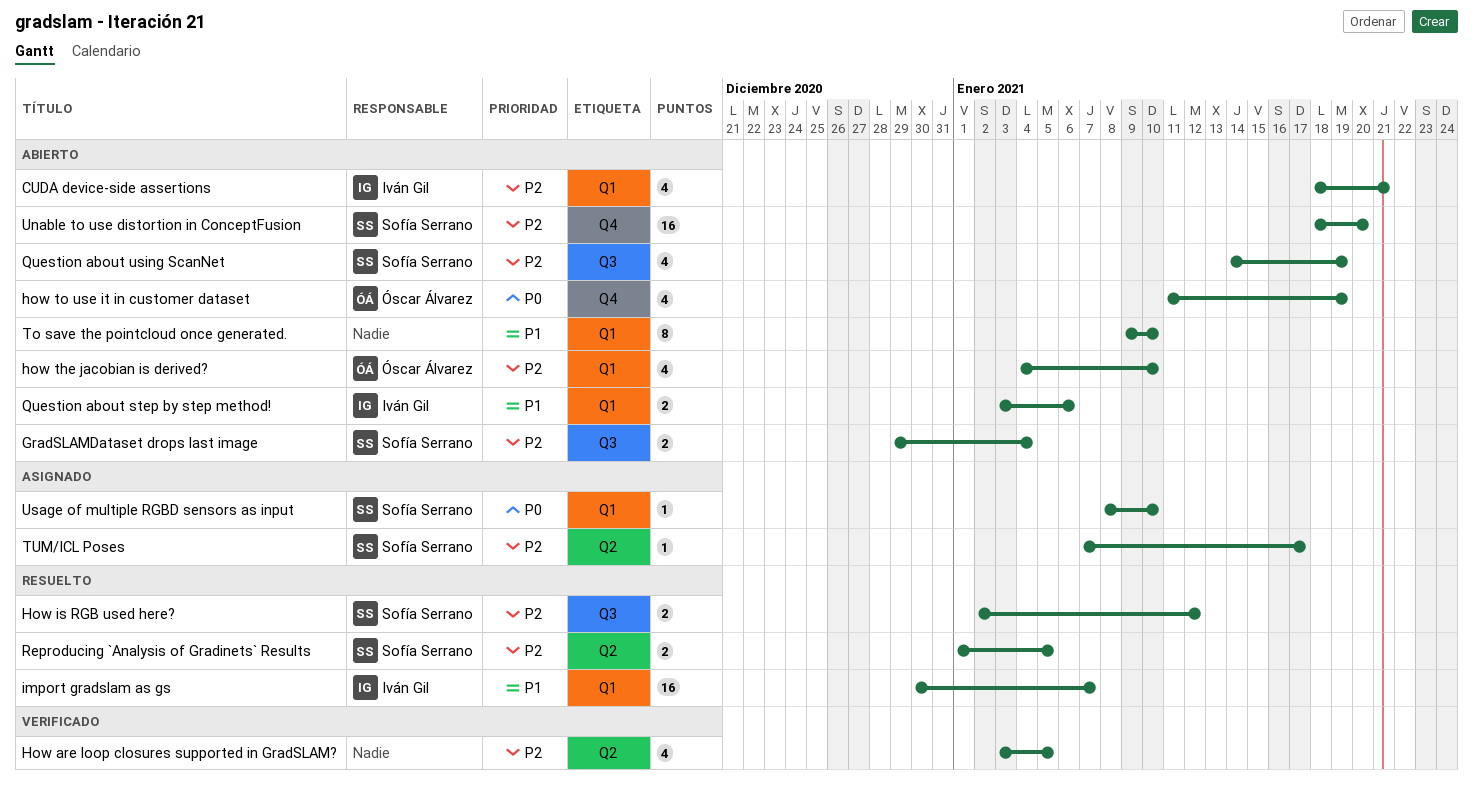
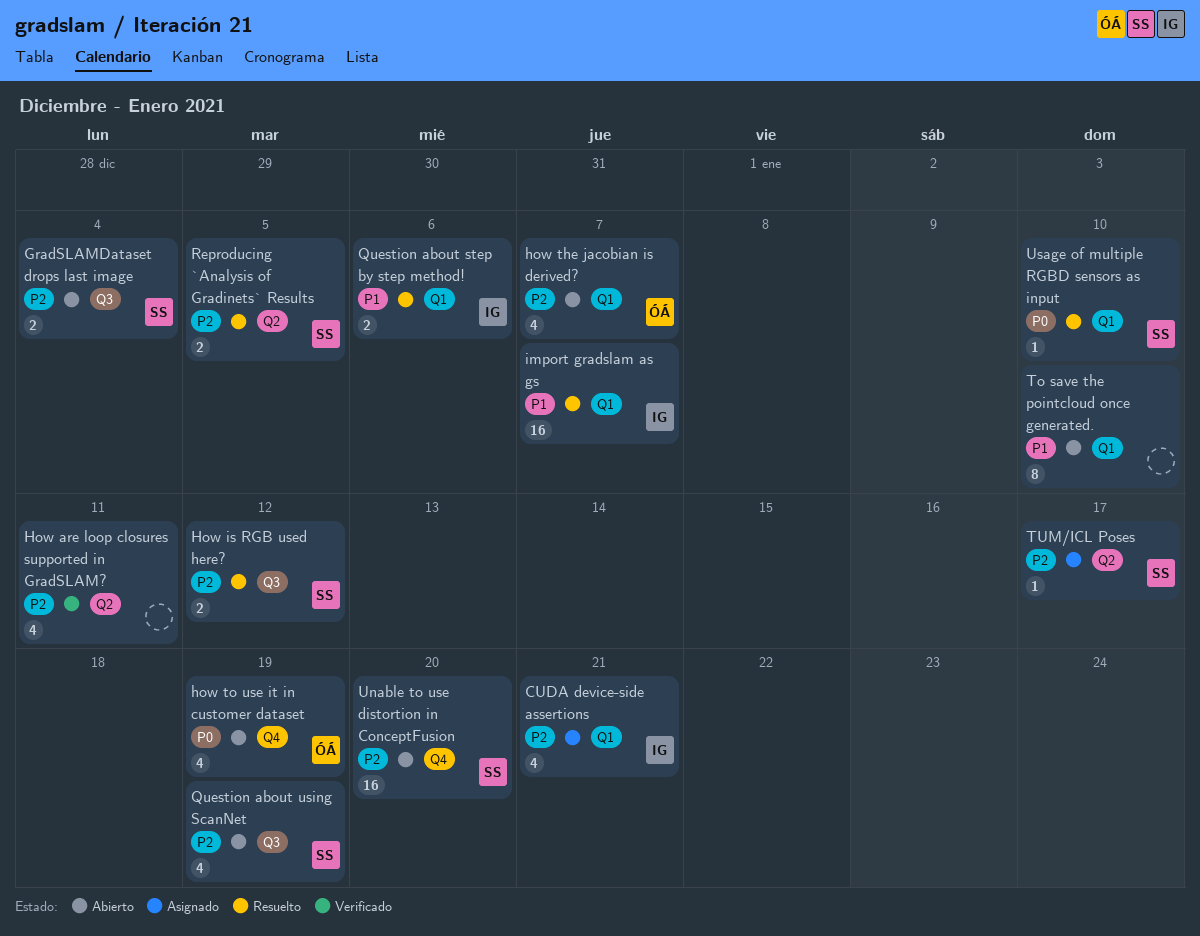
CUDA device-side assertions, status: Abierto -> Asignado
How are loop closures supported in GradSLAM?, due: Jan 5 -> Jan 11
how the jacobian is derived?, due: Jan 10 -> Jan 7
Question about step by step method!, status: Abierto -> Resuelto
Usage of multiple RGBD sensors as input, status: Asignado -> Resuelto

